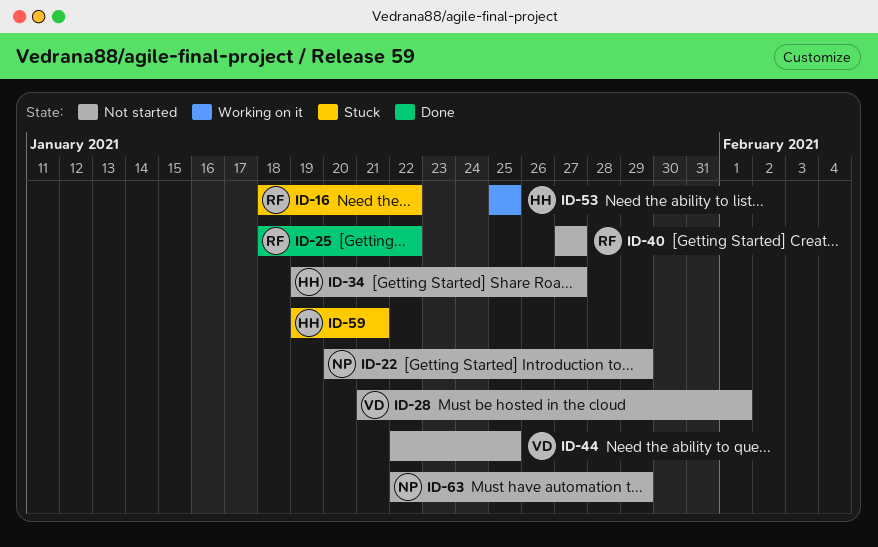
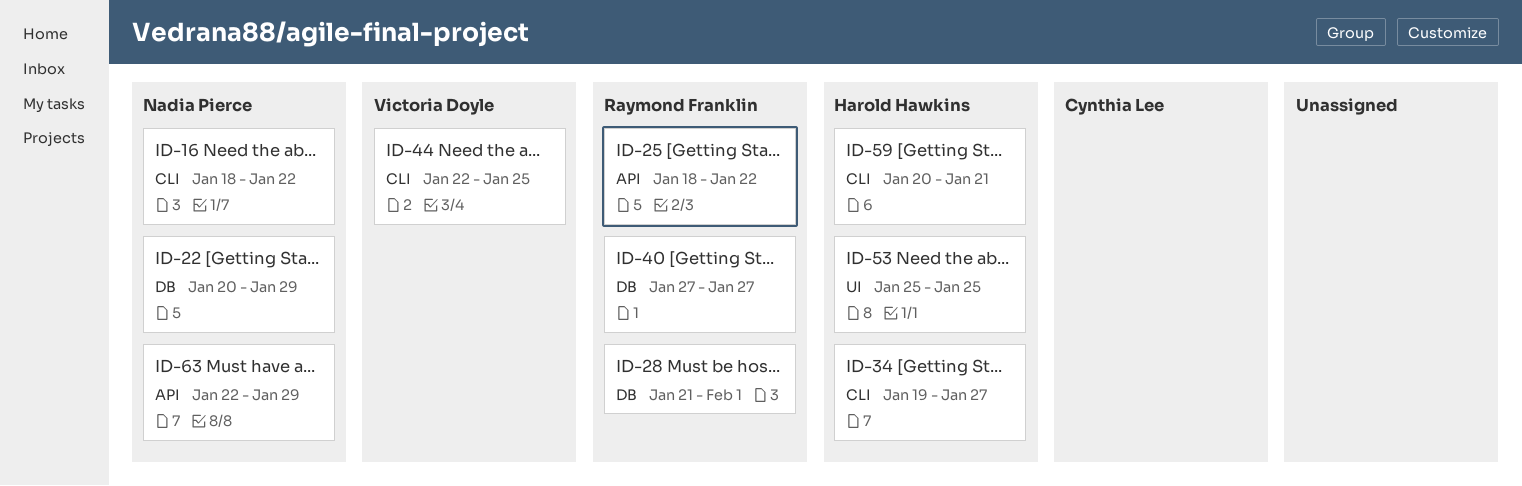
ID-16, owner: Raymond Franklin -> Nadia Pierce
ID-28, owner: Victoria Doyle -> Raymond Franklin
ID-59, start: Jan 19 -> Jan 20

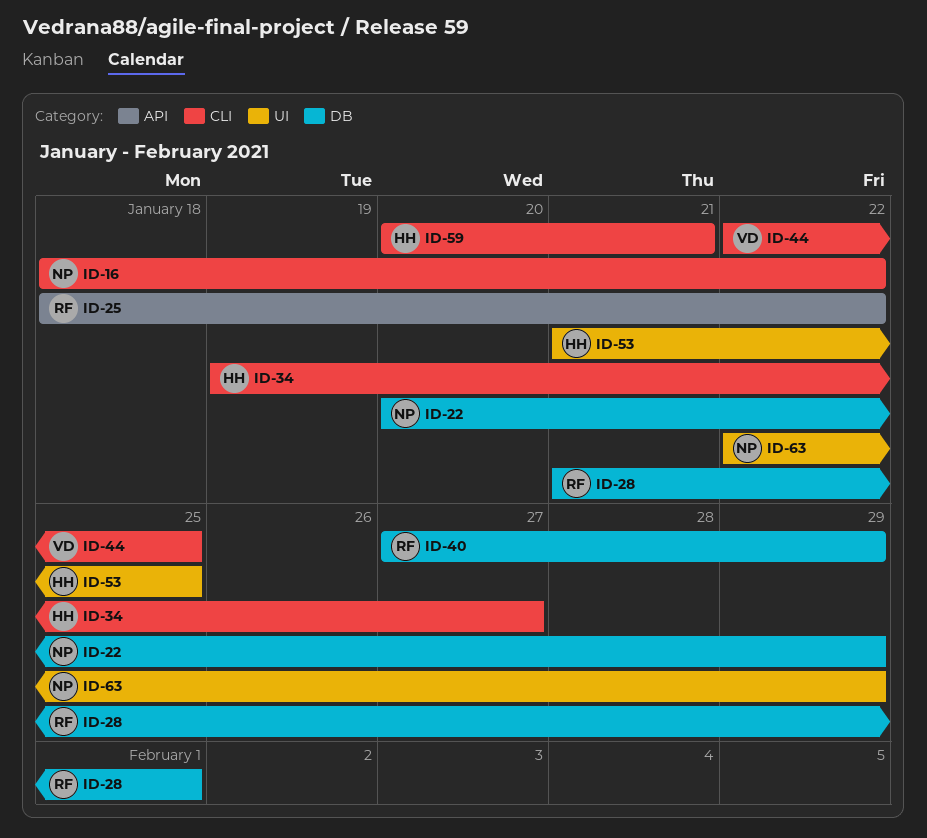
ID-40, due: Jan 27 -> Jan 29
ID-53, start: Jan 25 -> Jan 21
ID-63, label: API -> UI

